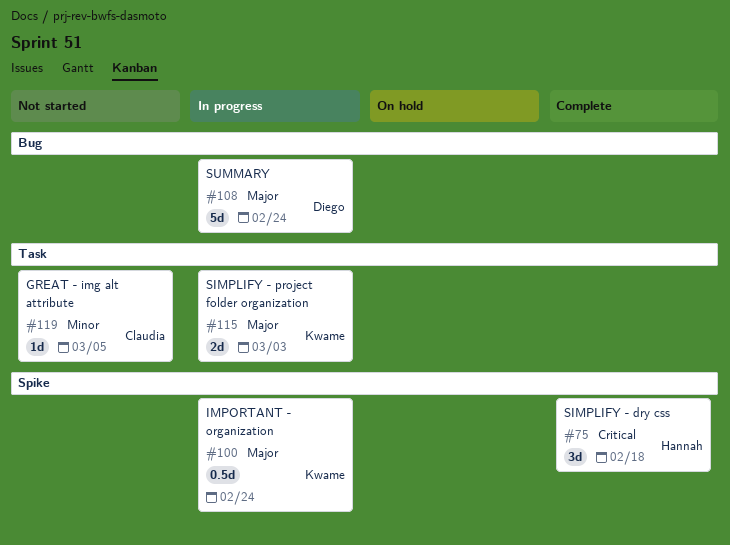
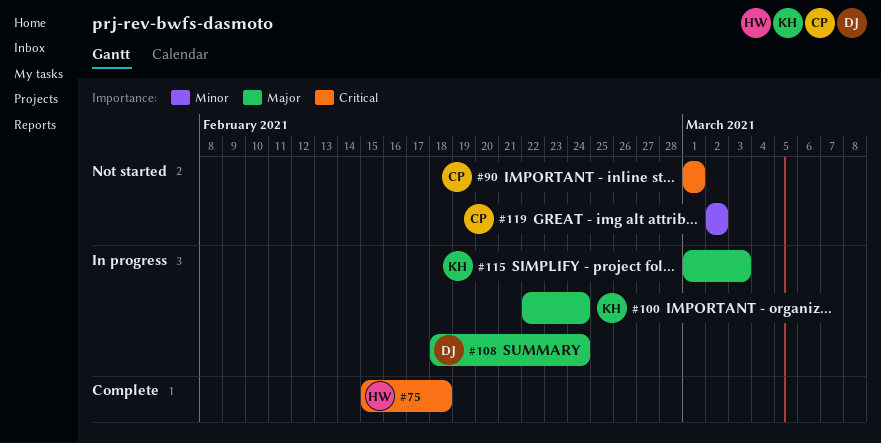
#90: none -> present
#119, due: Mar 5 -> Mar 2

